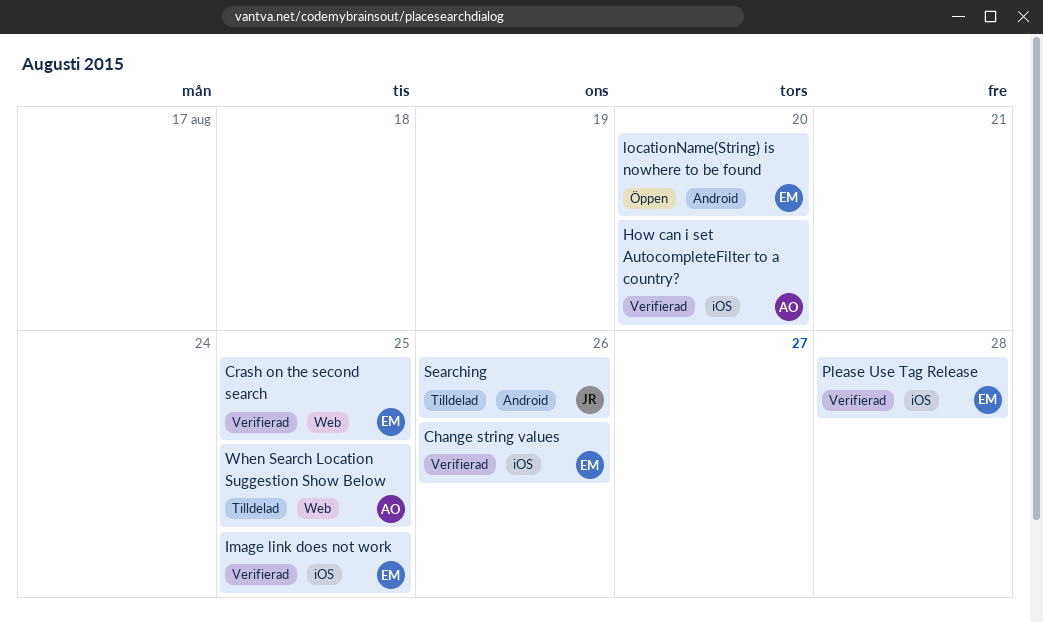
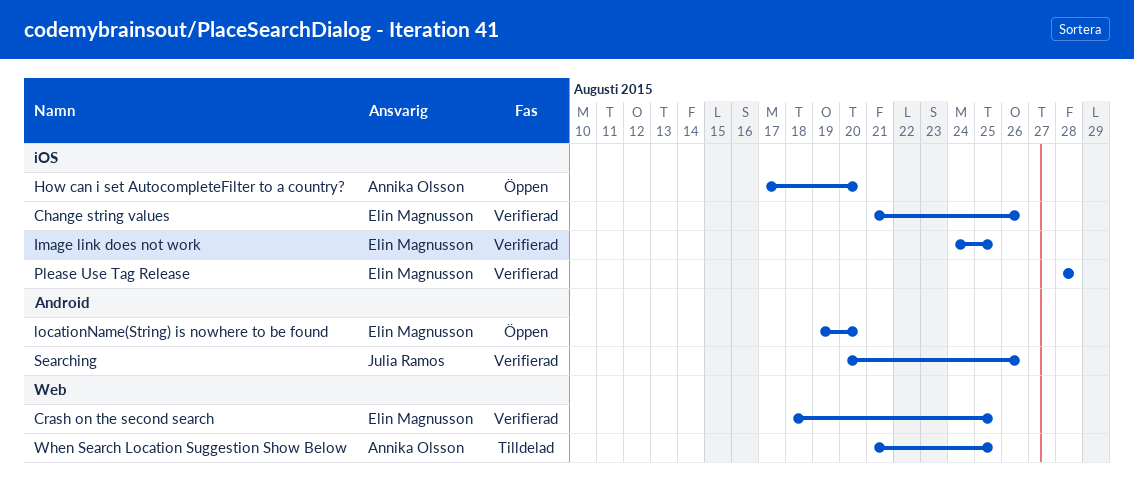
How can i set AutocompleteFilter to a country?, status: Verifierad -> Öppen
Searching, status: Tilldelad -> Verifierad

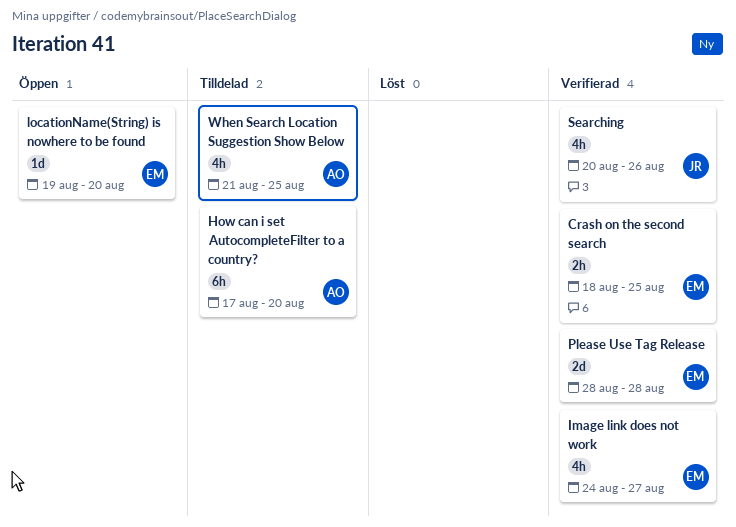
Change string values: present -> none
How can i set AutocompleteFilter to a country?, status: Öppen -> Tilldelad
Image link does not work, due: Aug 25 -> Aug 27

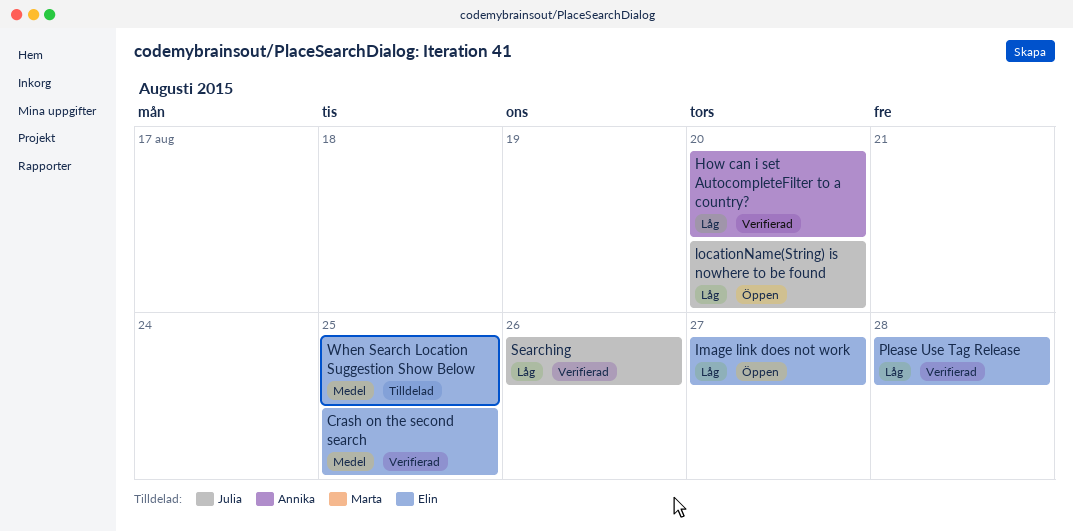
How can i set AutocompleteFilter to a country?, status: Tilldelad -> Verifierad
Image link does not work, status: Verifierad -> Öppen
locationName(String) is nowhere to be found, owner: Elin -> Julia
When Search Location Suggestion Show Below, owner: Annika -> Elin

